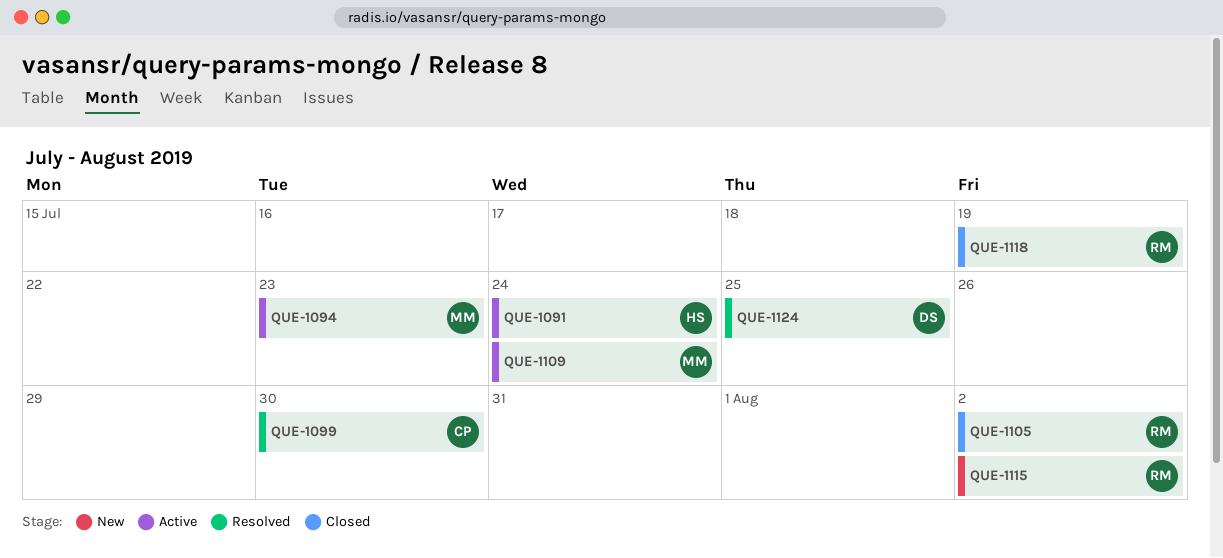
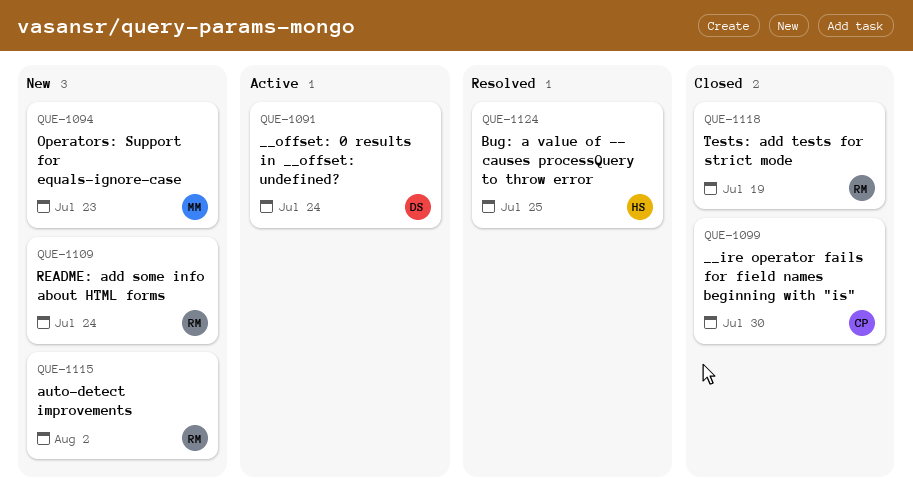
QUE-1091, owner: HS -> DS
QUE-1094, status: Active -> New
QUE-1099, status: Resolved -> Closed
QUE-1105: present -> none
QUE-1109, status: Active -> New
QUE-1109, owner: MM -> RM
QUE-1124, owner: DS -> HS

